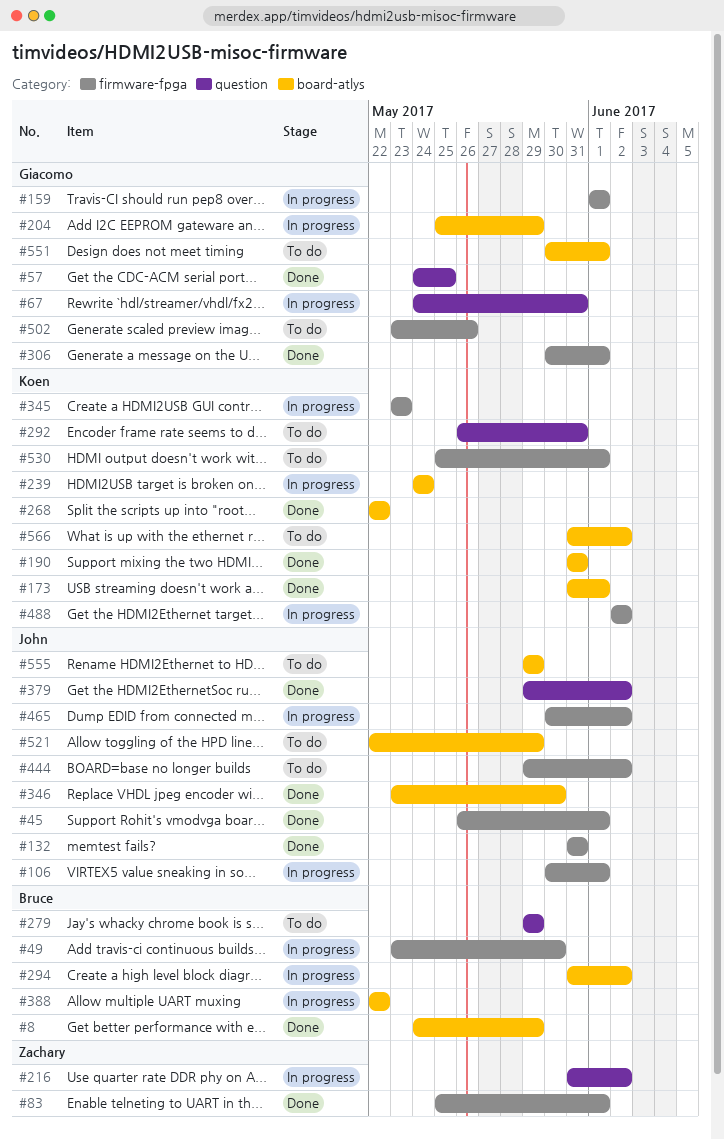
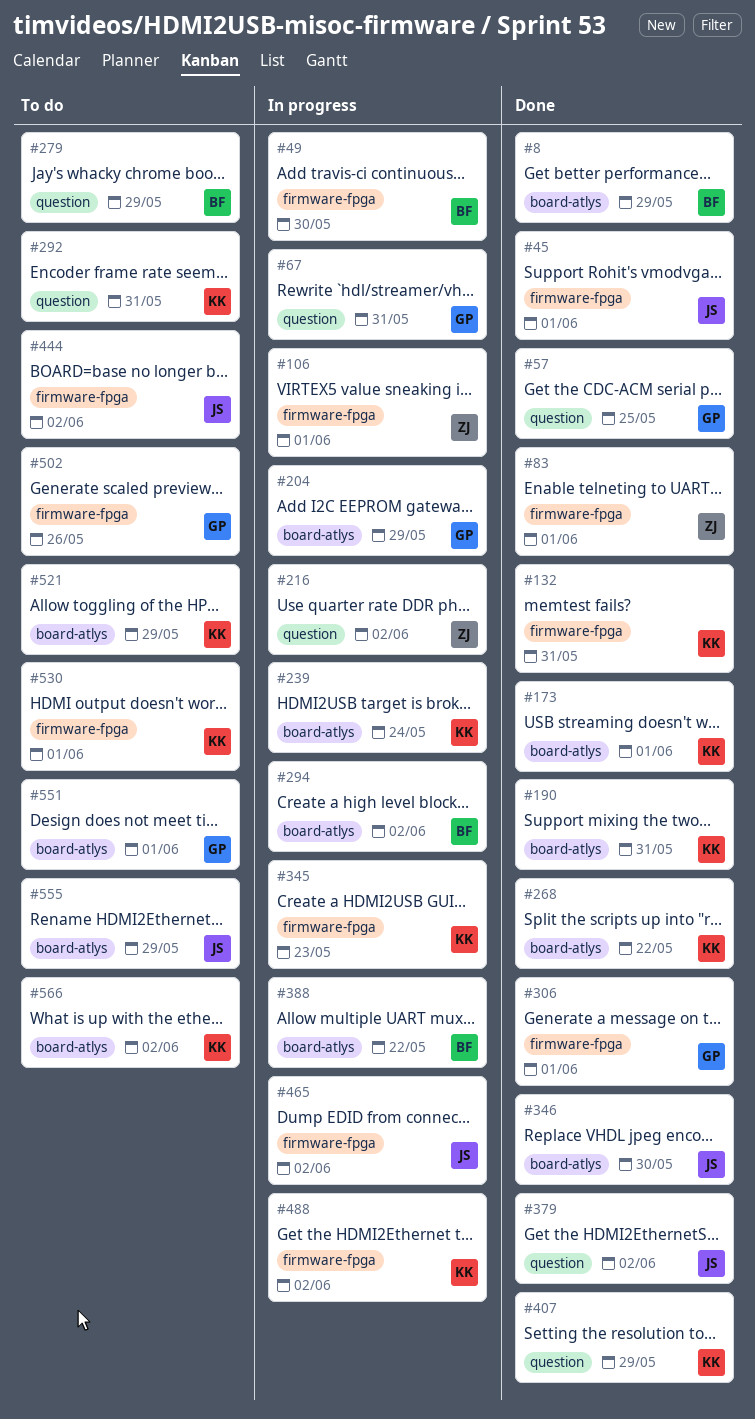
#106, owner: John -> Zachary
#132, owner: John -> Koen
#159: present -> none
#407: none -> present
#521, owner: John -> Koen

